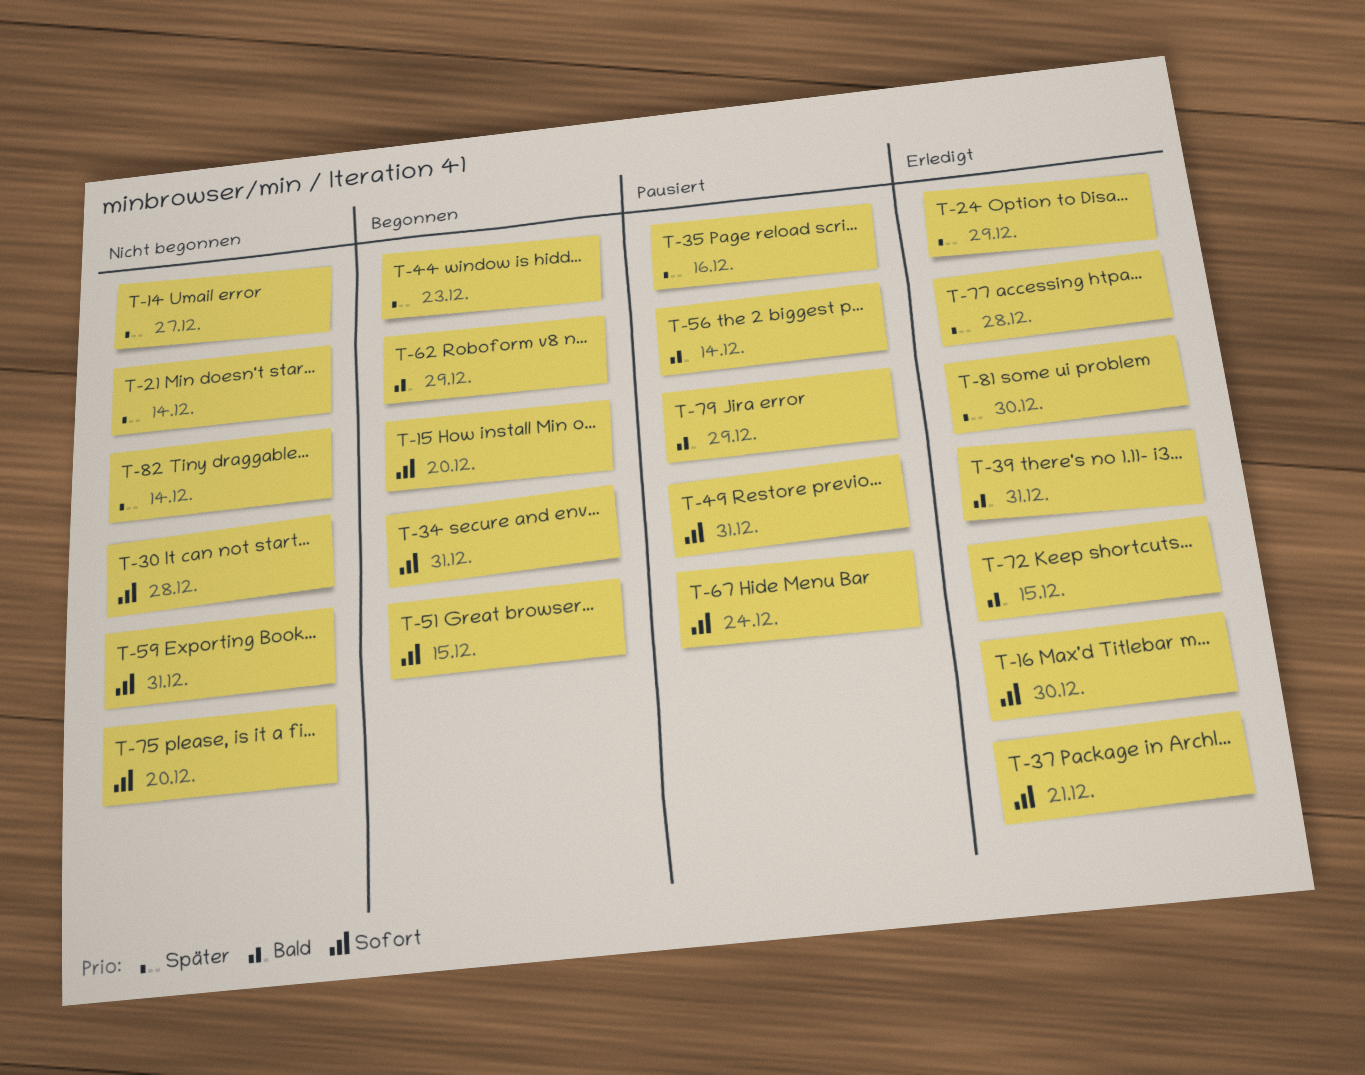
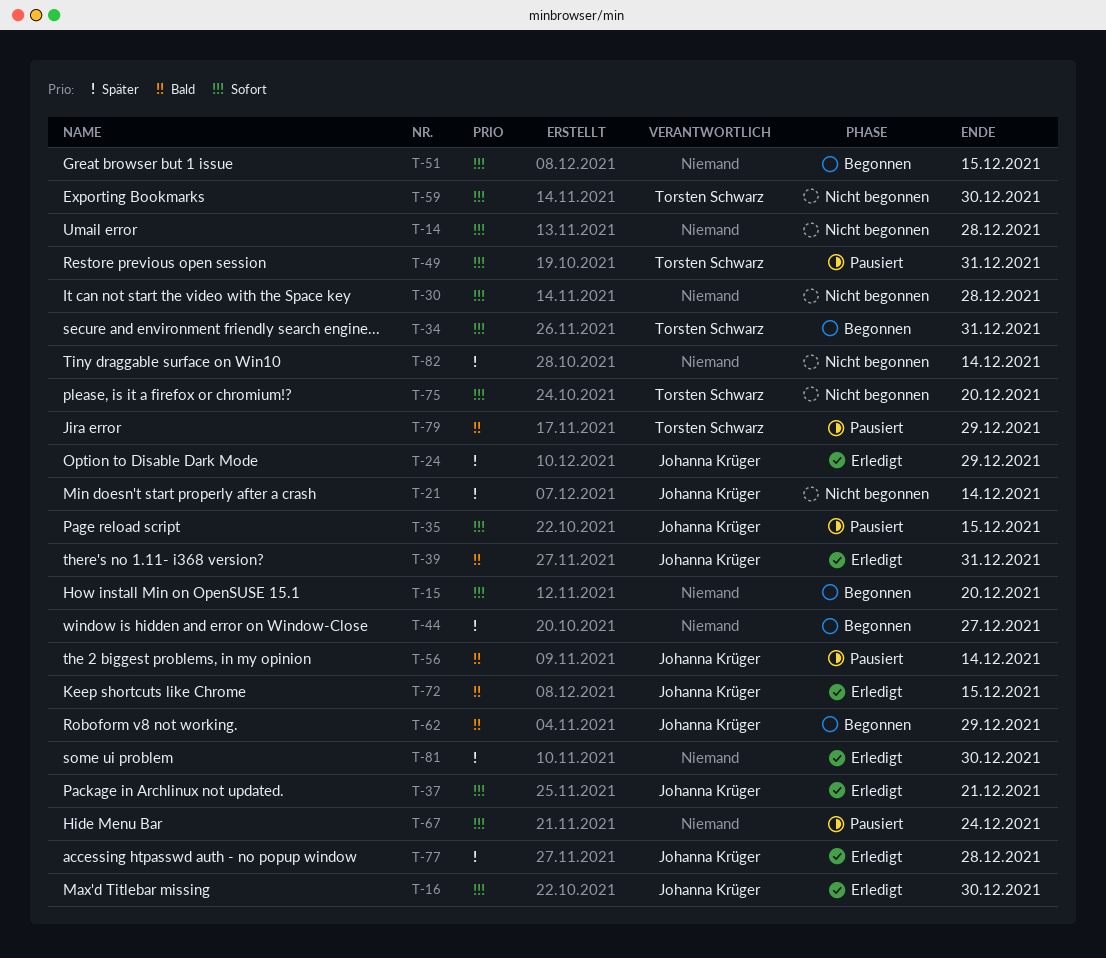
T-14, priority: Später -> Sofort
T-14, due: Dec 27 -> Dec 28
T-35, priority: Später -> Sofort
T-35, due: Dec 16 -> Dec 15
T-44, due: Dec 23 -> Dec 27
T-59, due: Dec 31 -> Dec 30

